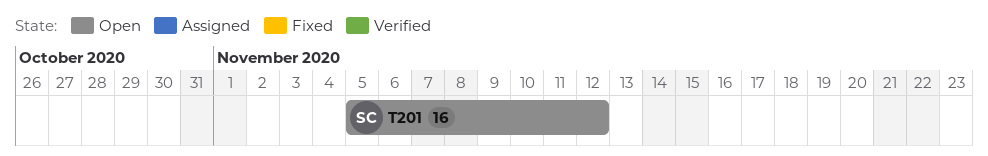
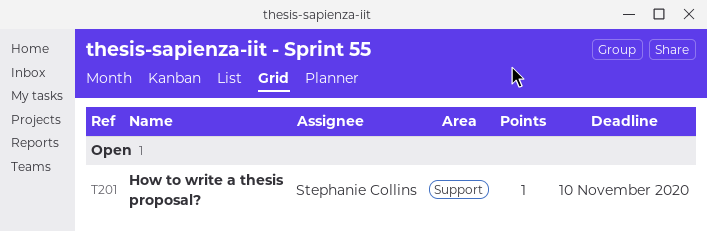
T201, estimate: 16 -> 1
T201, due: Nov 12 -> Nov 10

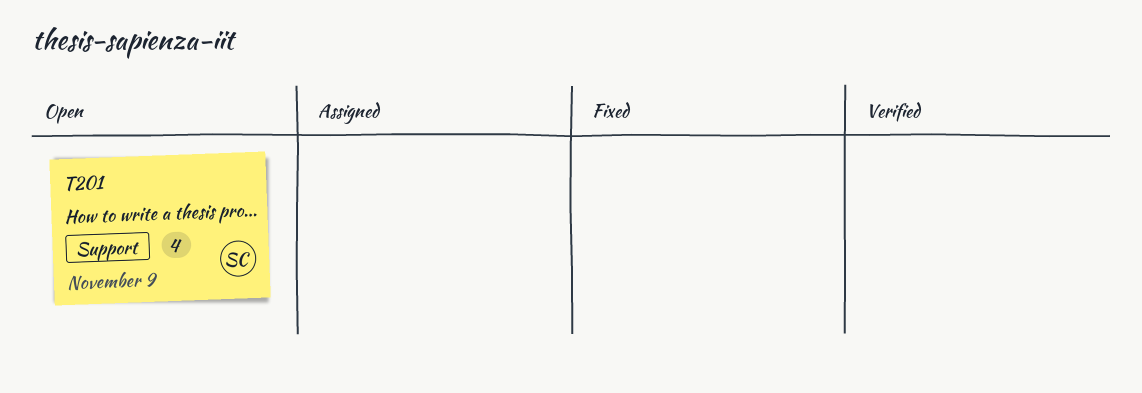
T201, estimate: 1 -> 4
T201, due: Nov 10 -> Nov 9

